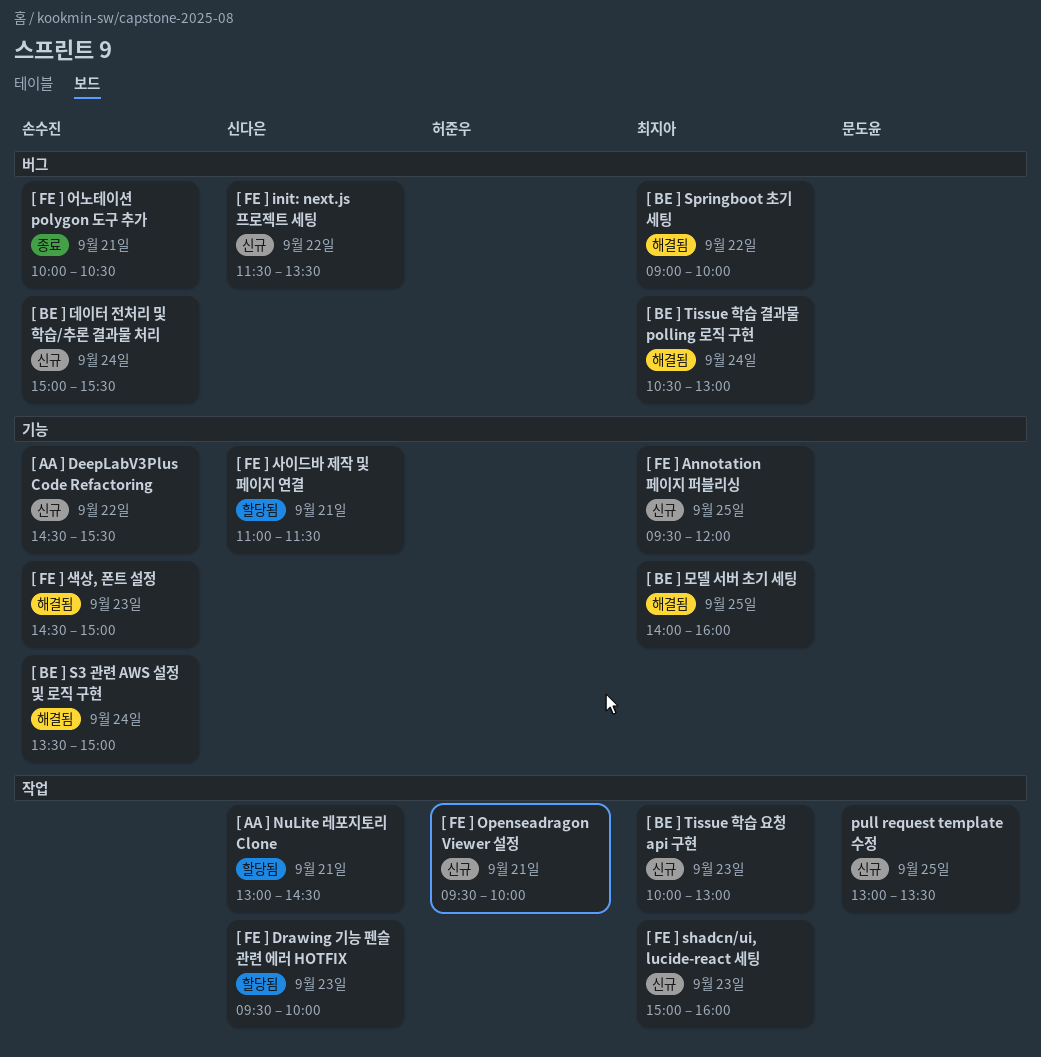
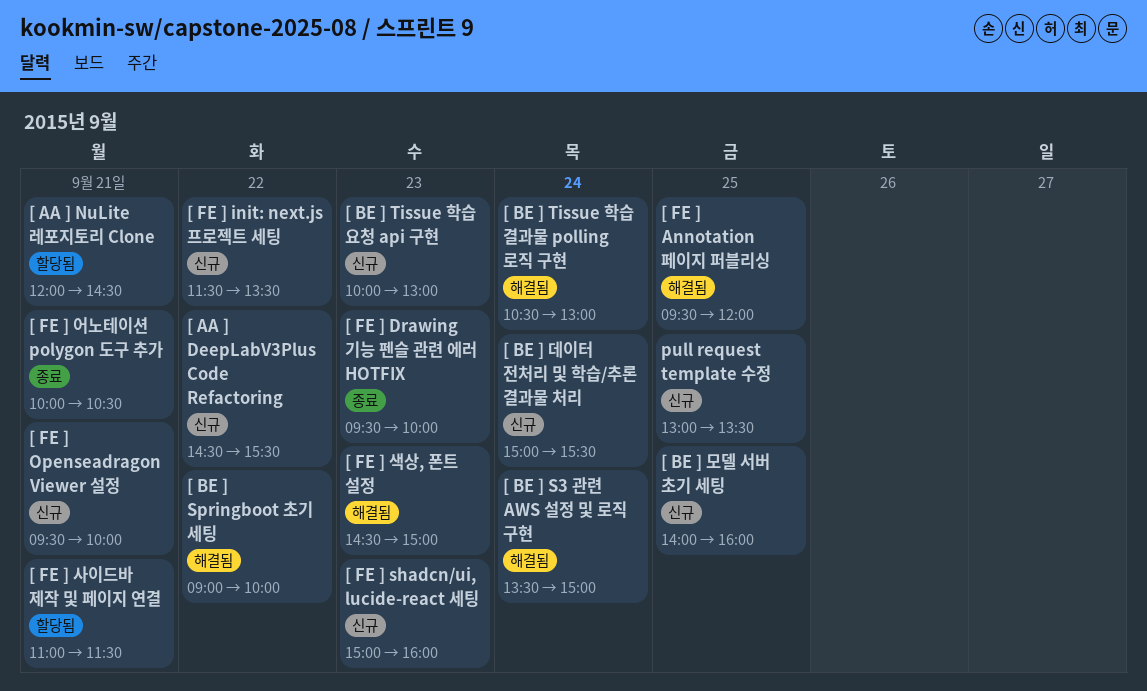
[ AA ] NuLite 레포지토리 Clone, begins: 13:00 -> 12:00
[ BE ] 모델 서버 초기 세팅, status: 해결됨 -> 신규
[ FE ] Annotation 페이지 퍼블리싱, status: 신규 -> 해결됨
[ FE ] Drawing 기능 펜슬 관련 에러 HOTFIX, status: 할당됨 -> 종료

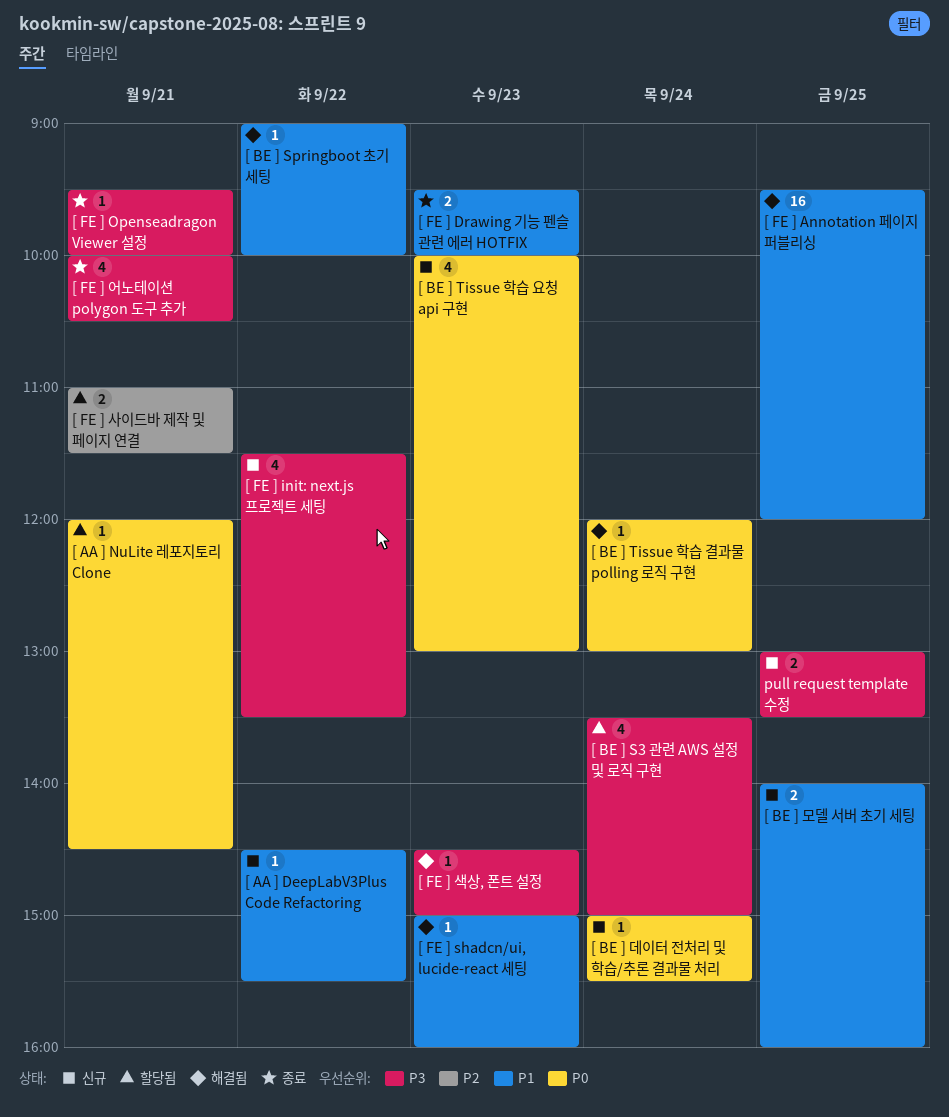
[ BE ] S3 관련 AWS 설정 및 로직 구현, status: 해결됨 -> 할당됨
[ BE ] Tissue 학습 결과물 polling 로직 구현, begins: 10:30 -> 12:00
[ FE ] Openseadragon Viewer 설정, status: 신규 -> 종료
[ FE ] shadcn/ui, lucide-react 세팅, status: 신규 -> 해결됨

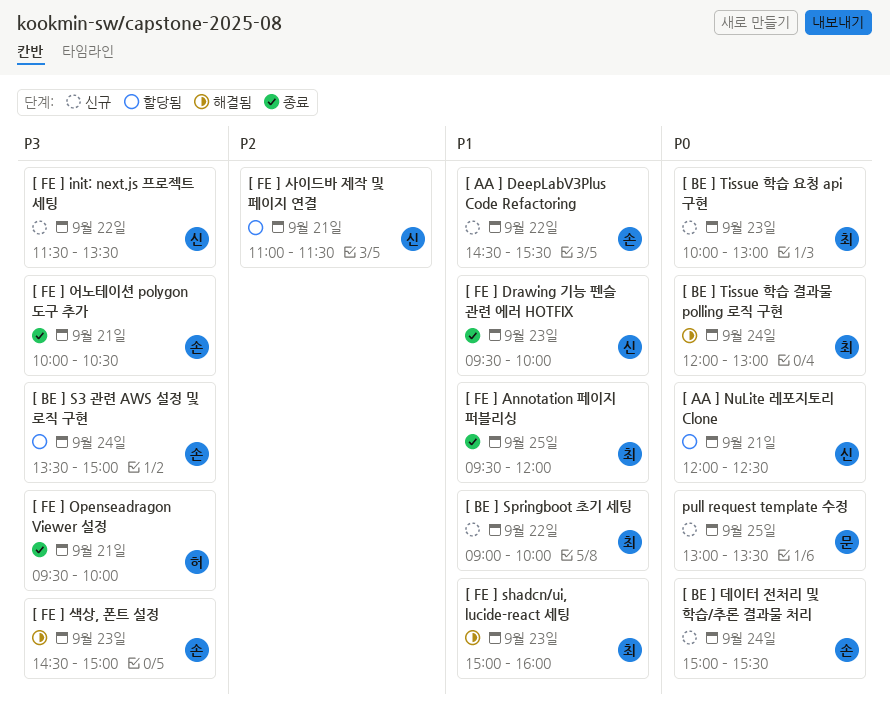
[ AA ] NuLite 레포지토리 Clone, ends: 14:30 -> 12:30
[ BE ] Springboot 초기 세팅, status: 해결됨 -> 신규
[ BE ] 모델 서버 초기 세팅: present -> none
[ FE ] Annotation 페이지 퍼블리싱, status: 해결됨 -> 종료
pull request template 수정, priority: P3 -> P0

